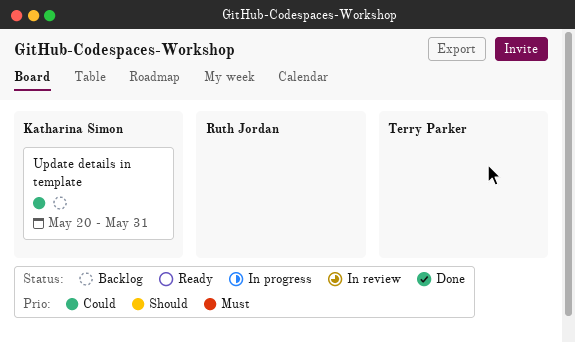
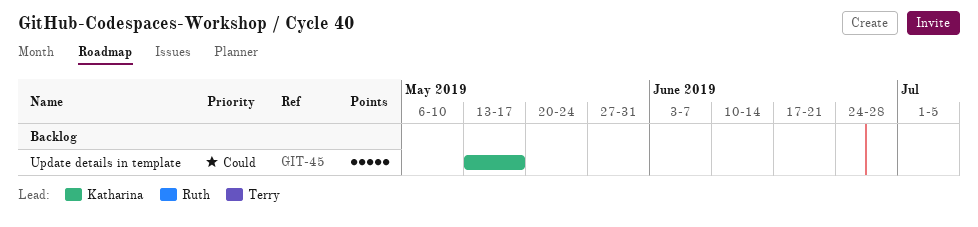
Update details in template, start: May 20 -> May 13
Update details in template, due: May 31 -> May 17

